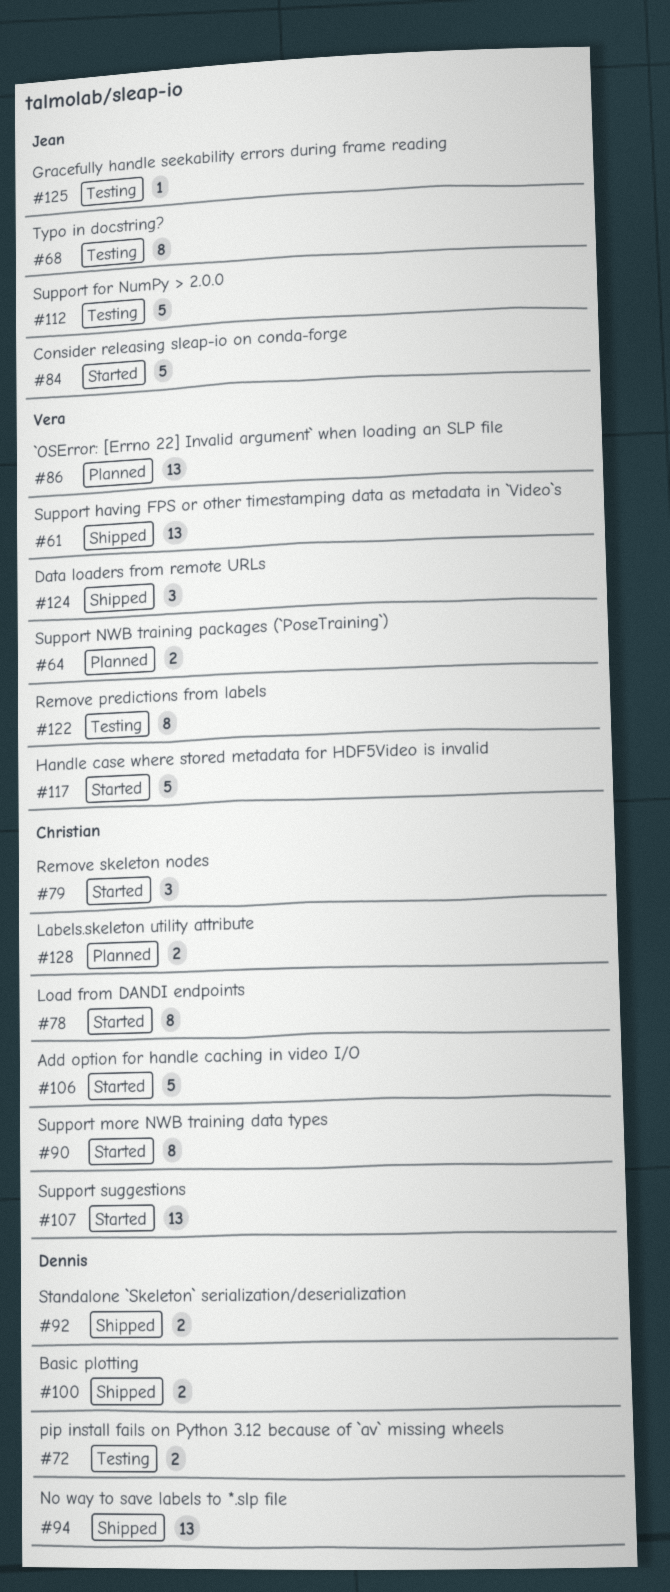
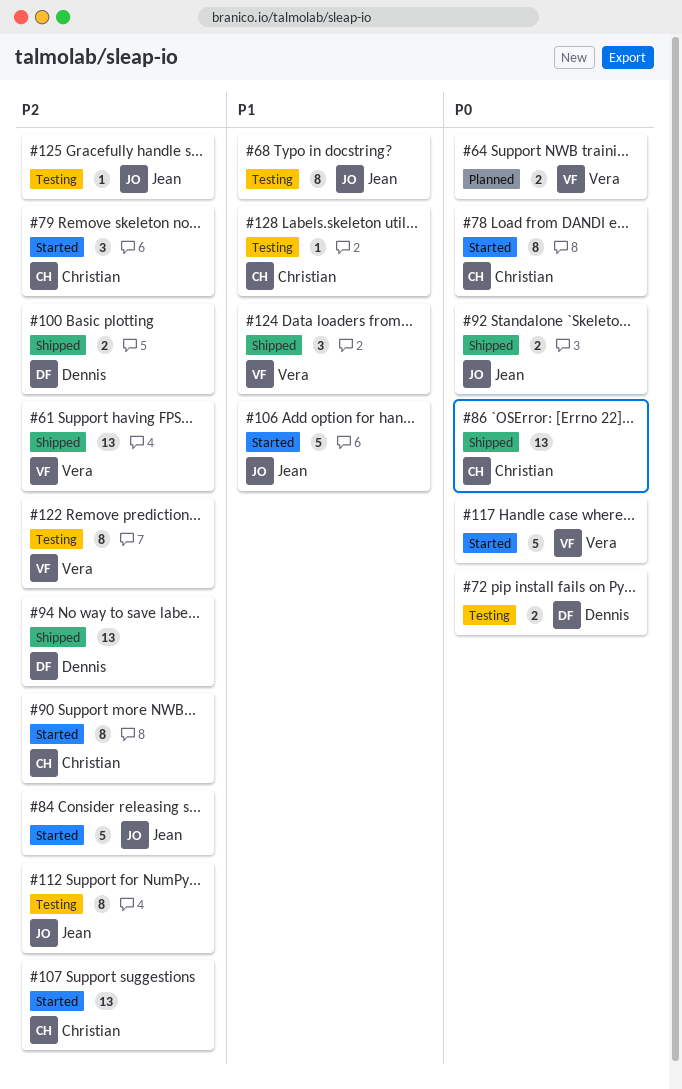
#86, status: Planned -> Shipped
#86, owner: Vera -> Christian
#92, owner: Dennis -> Jean
#106, owner: Christian -> Jean
#112, estimate: 5 -> 8
#128, status: Planned -> Testing
#128, estimate: 2 -> 1

